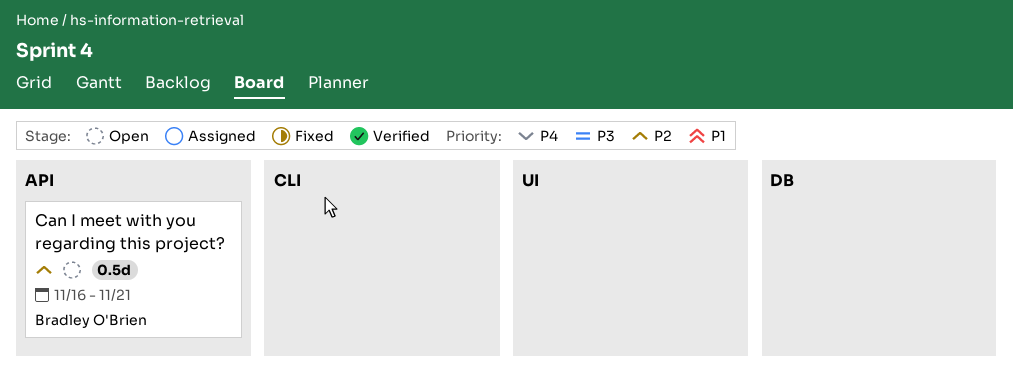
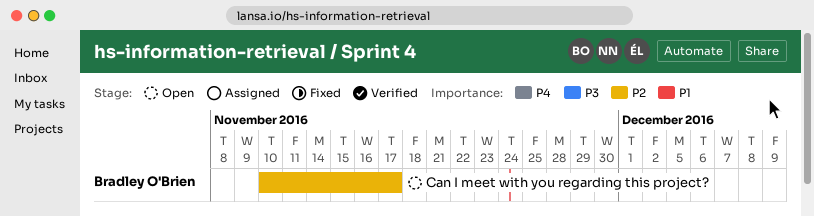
Can I meet with you regarding this project?, start: Nov 16 -> Nov 10
Can I meet with you regarding this project?, due: Nov 21 -> Nov 17

